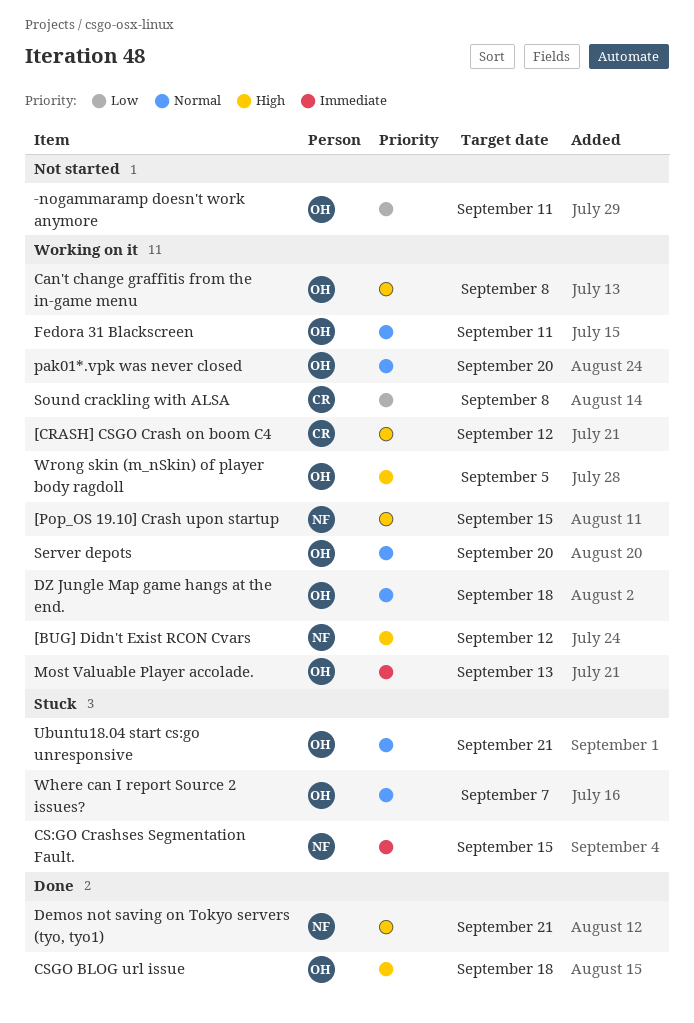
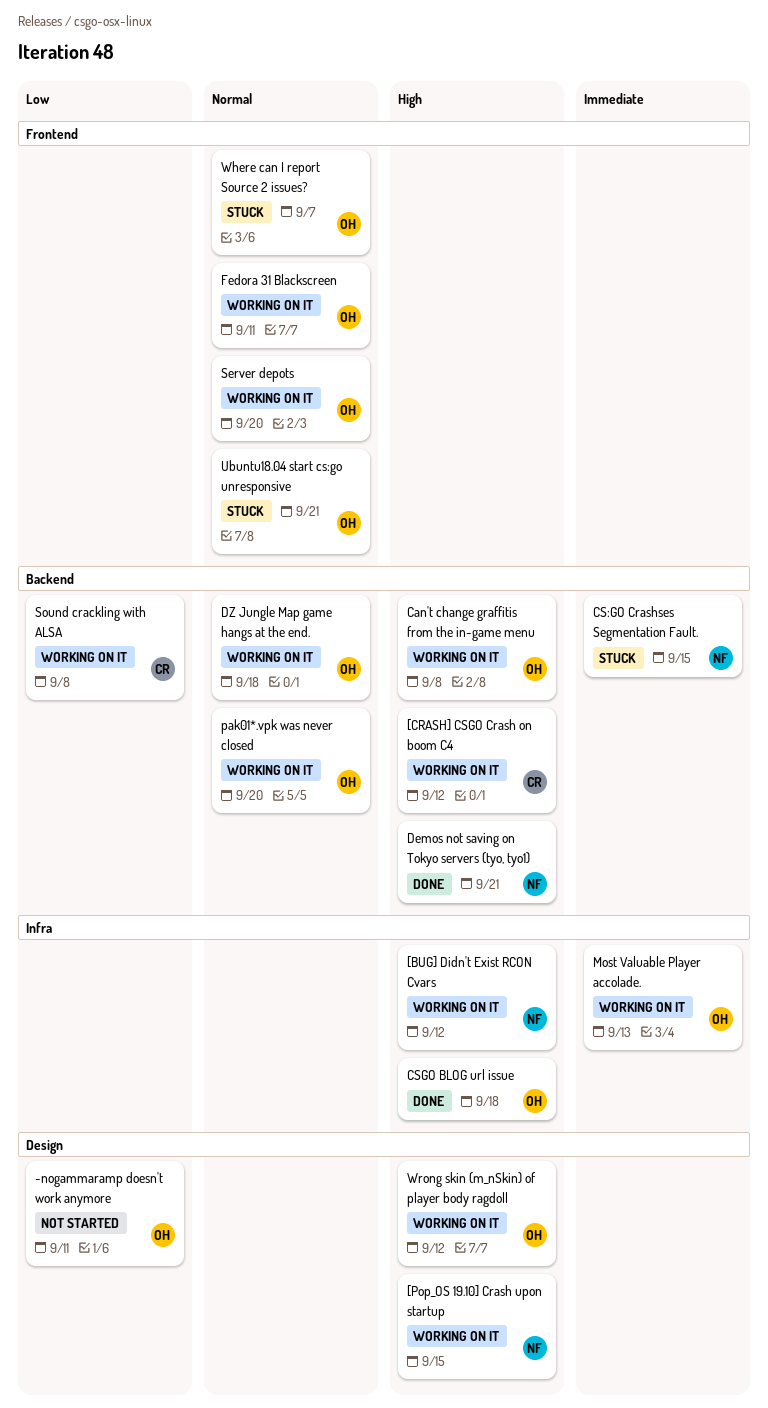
Wrong skin (m_nSkin) of player body ragdoll, due: Sep 5 -> Sep 12

